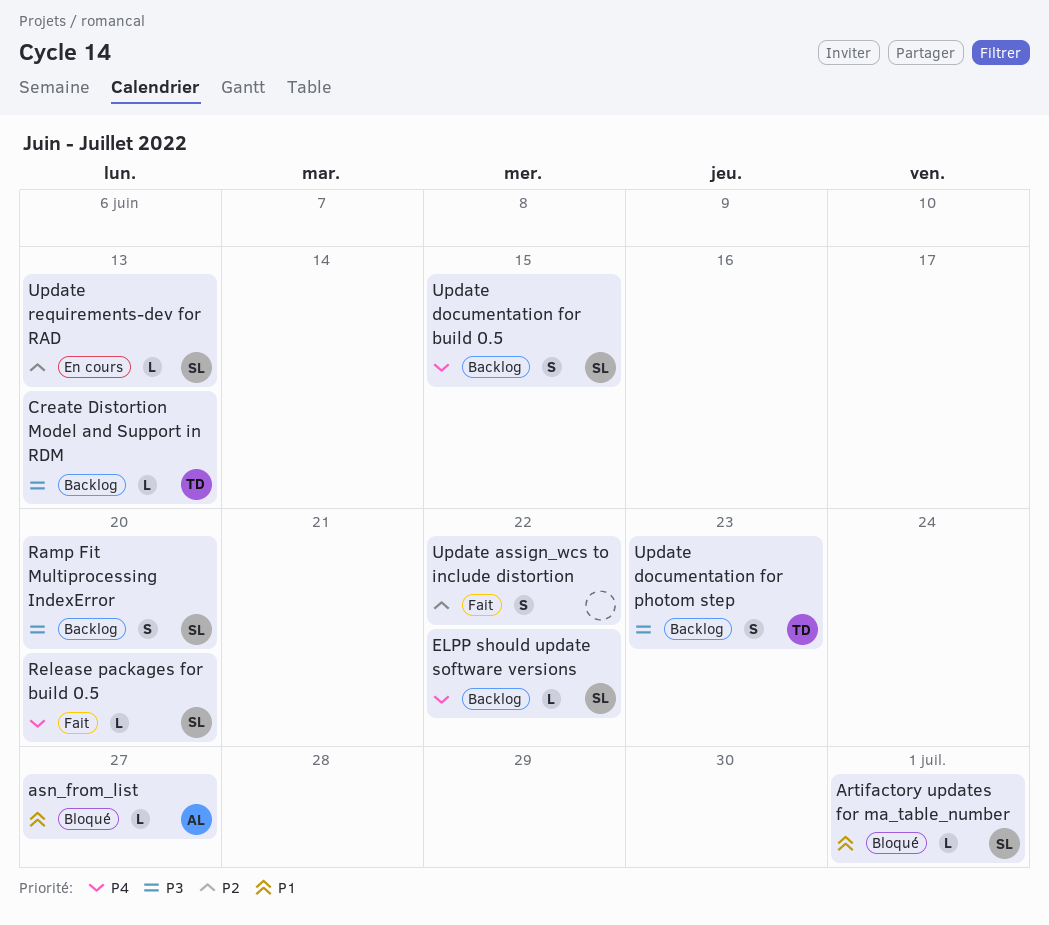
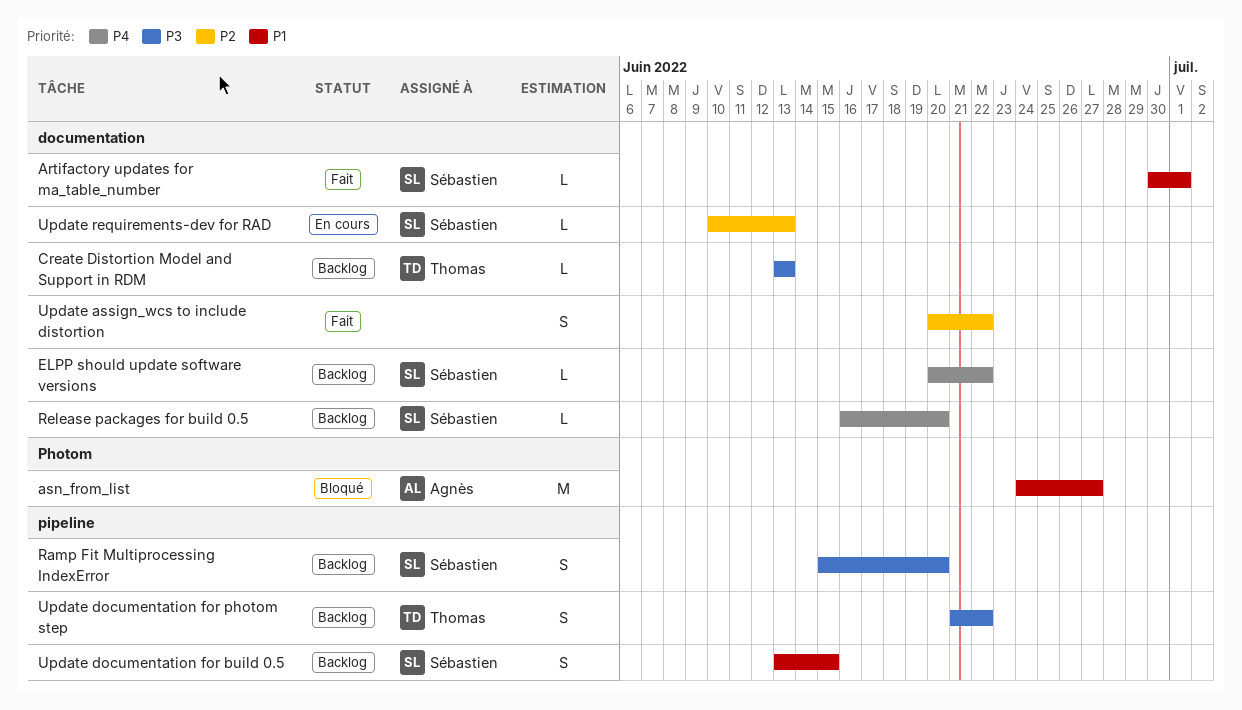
Artifactory updates for ma_table_number, status: Bloqué -> Fait
asn_from_list, estimate: L -> M
Release packages for build 0.5, status: Fait -> Backlog
Update documentation for build 0.5, priority: P4 -> P1
Update documentation for photom step, due: Jun 23 -> Jun 22

